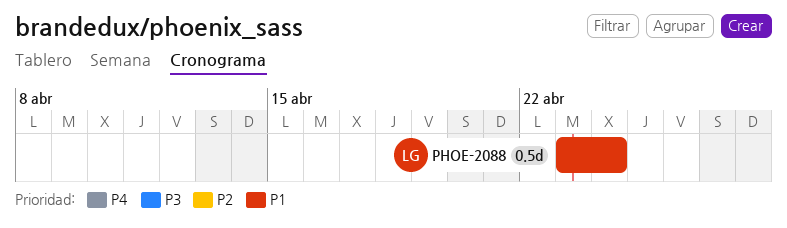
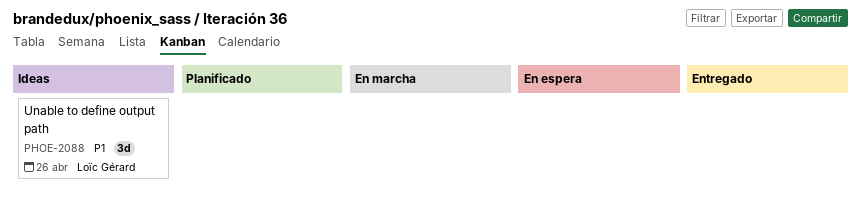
PHOE-2088, estimate: 0.5d -> 3d
PHOE-2088, due: Apr 24 -> Apr 26

